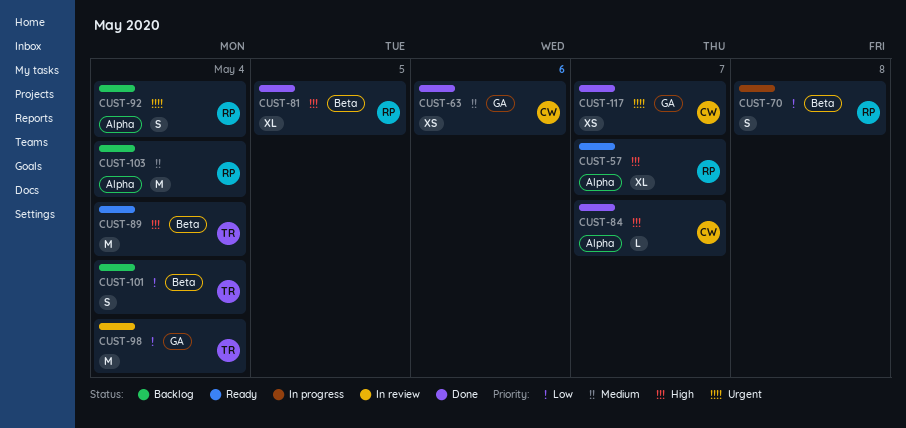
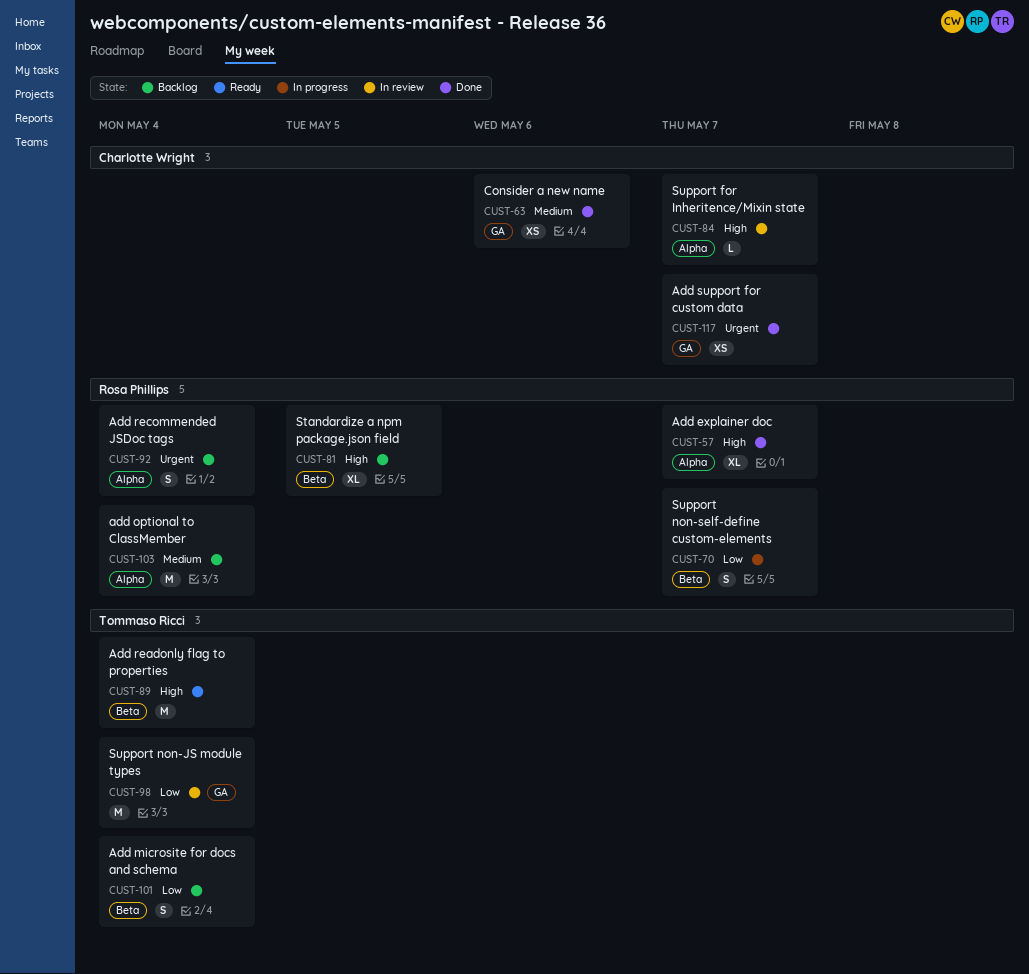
CUST-57, status: Ready -> Done
CUST-70, due: May 8 -> May 7
CUST-81, status: Done -> Backlog
CUST-84, status: Done -> In review

